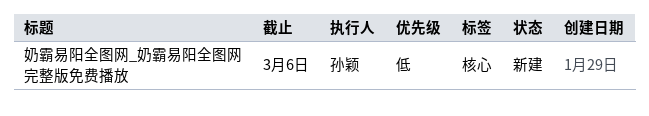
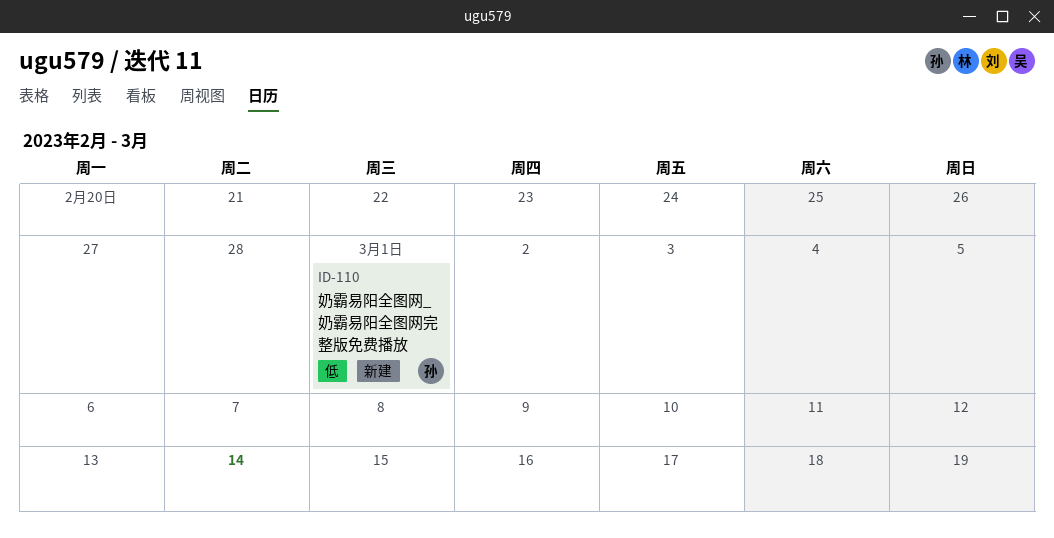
奶霸易阳全图网_奶霸易阳全图网完整版免费播放, due: Mar 6 -> Mar 1

